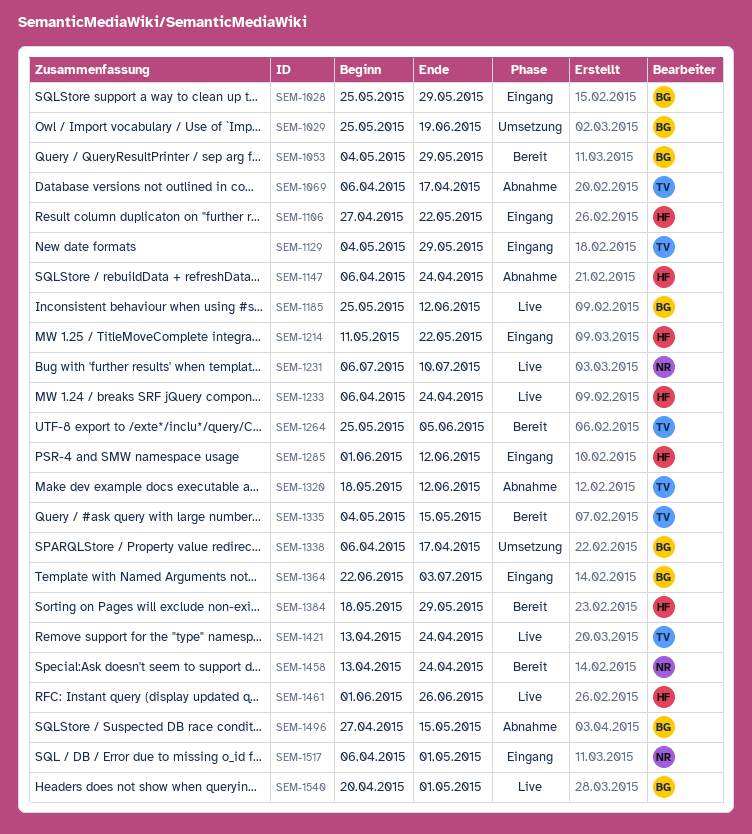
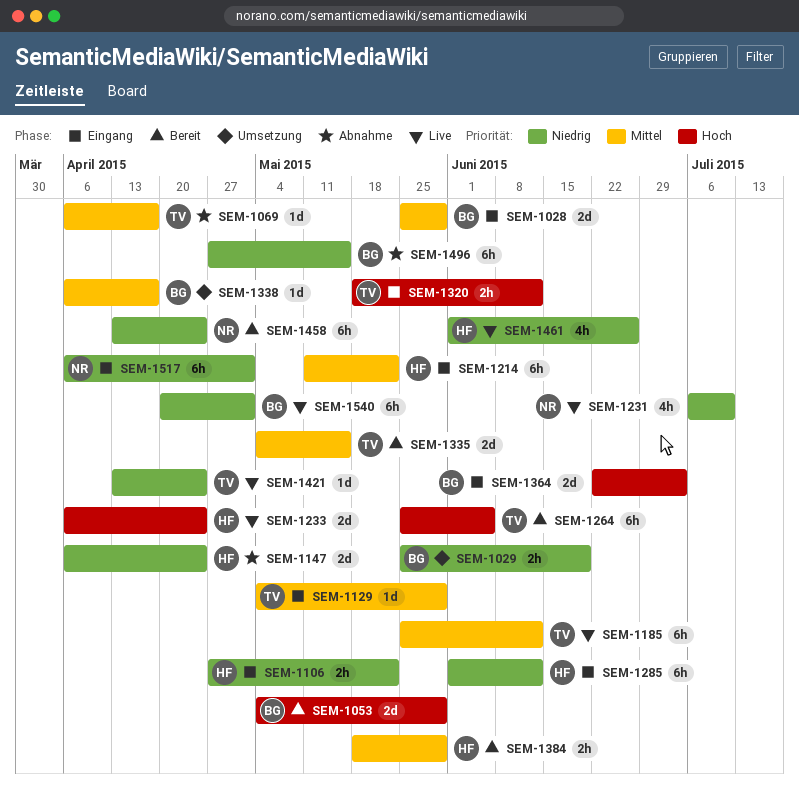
SEM-1185, owner: BG -> TV
SEM-1320, status: Abnahme -> Eingang

